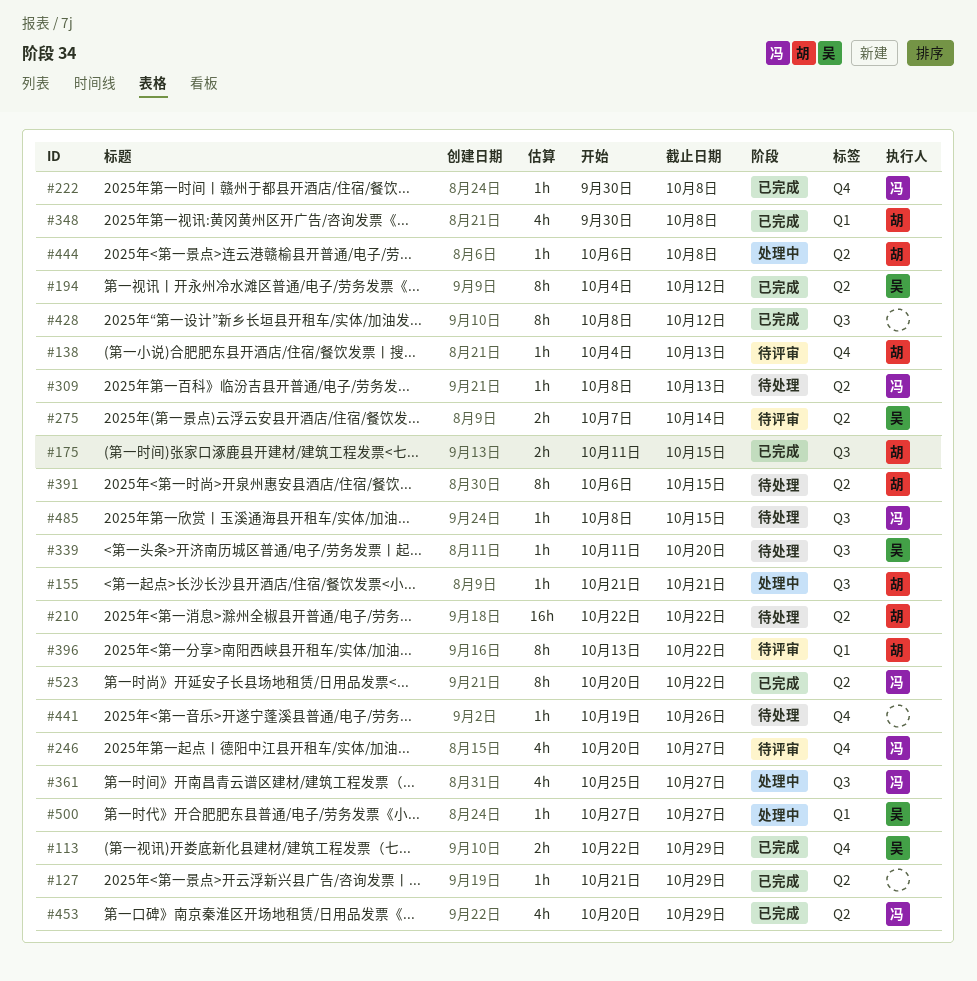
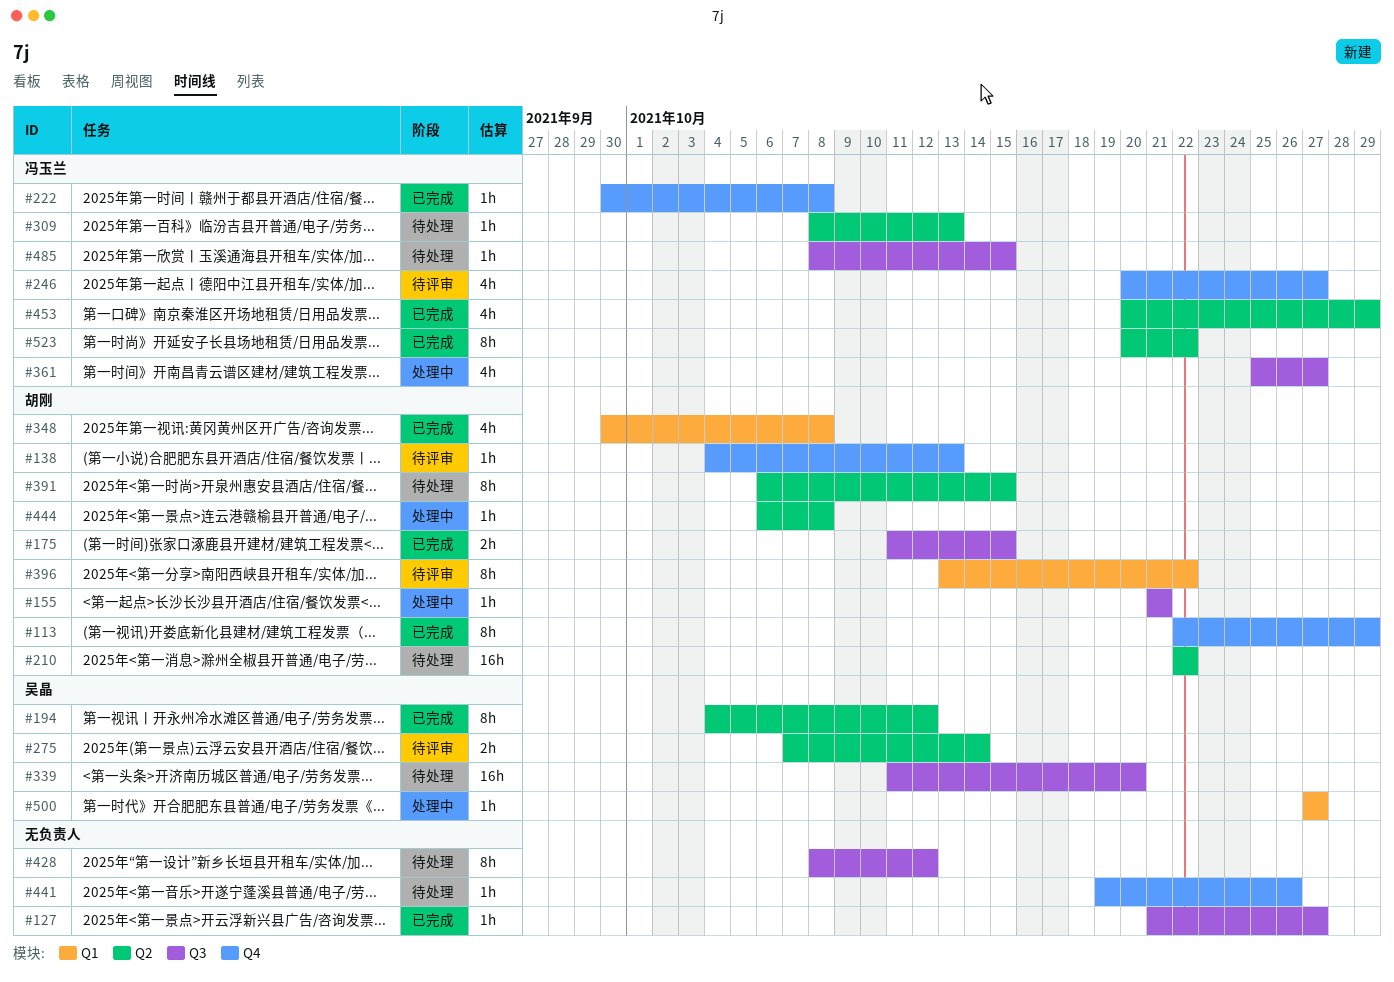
#113, owner: 吴晶 -> 胡刚
#113, estimate: 2h -> 8h
#127, label: Q2 -> Q3
#127, due: Oct 29 -> Oct 27
#339, estimate: 1h -> 16h
#428, status: 已完成 -> 待处理

